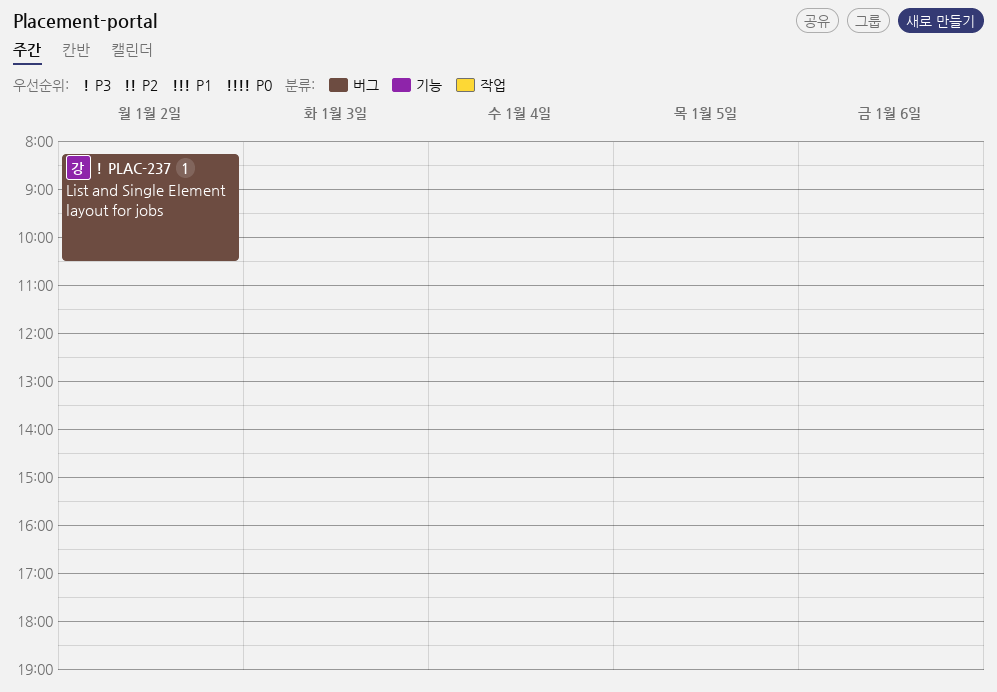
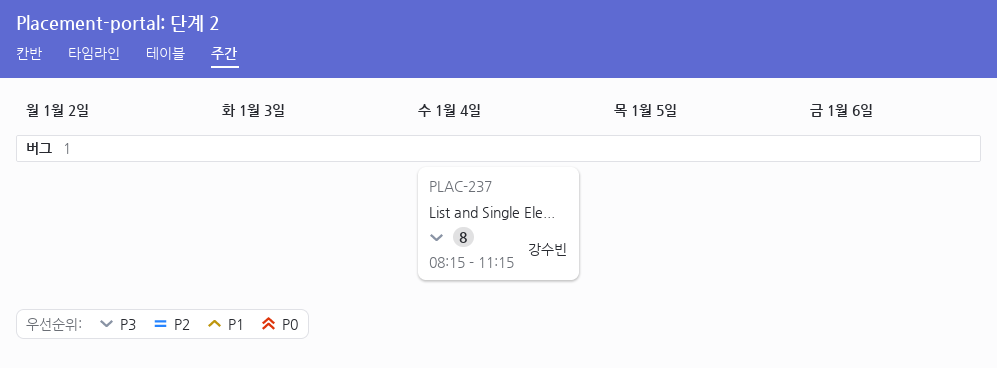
PLAC-237, estimate: 1 -> 8
PLAC-237, day: Jan 2 -> Jan 4
PLAC-237, ends: 10:30 -> 11:15

